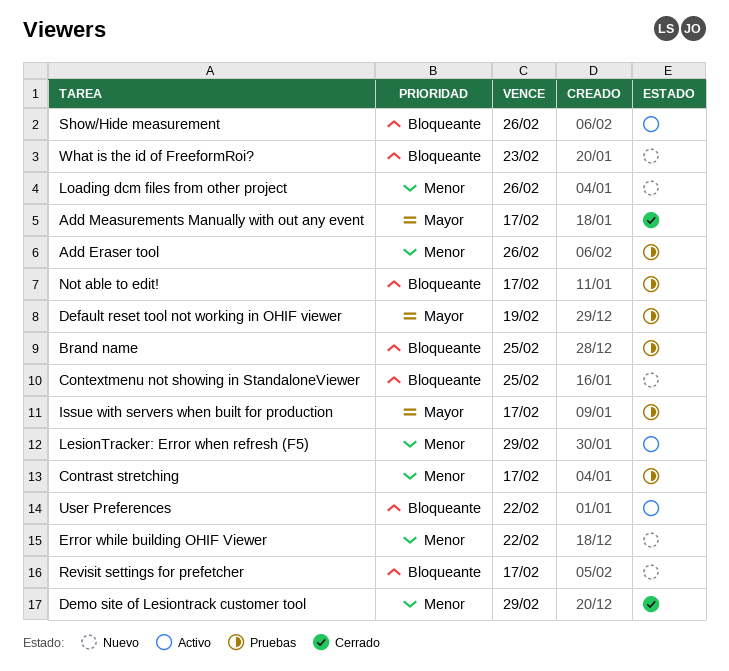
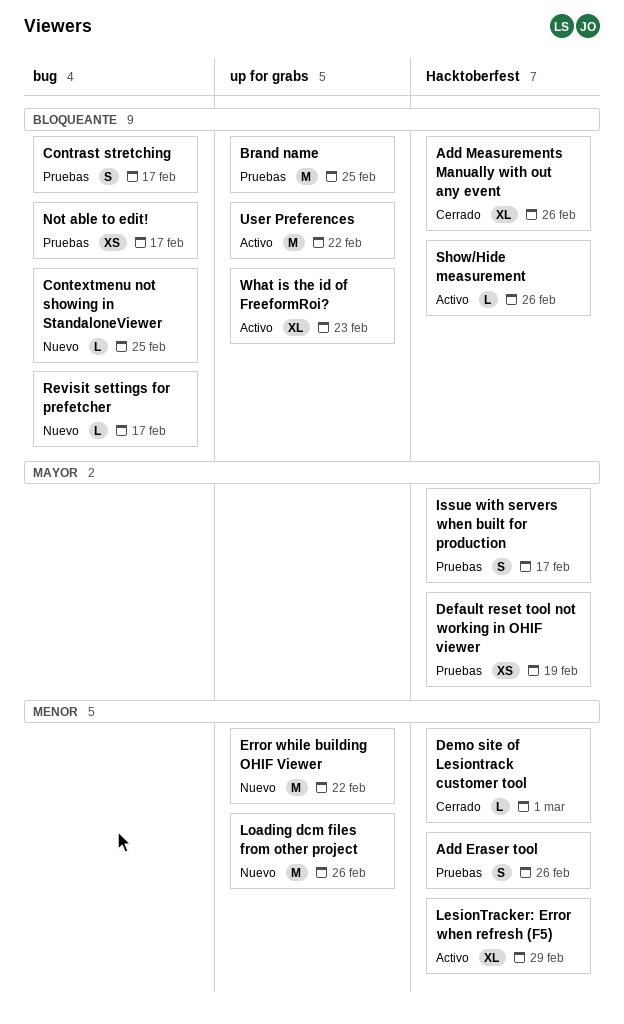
Add Measurements Manually with out any event, priority: Mayor -> Bloqueante
Add Measurements Manually with out any event, due: Feb 17 -> Feb 26
Contrast stretching, priority: Menor -> Bloqueante
Demo site of Lesiontrack customer tool, due: Feb 29 -> Mar 1
What is the id of FreeformRoi?, status: Nuevo -> Activo

